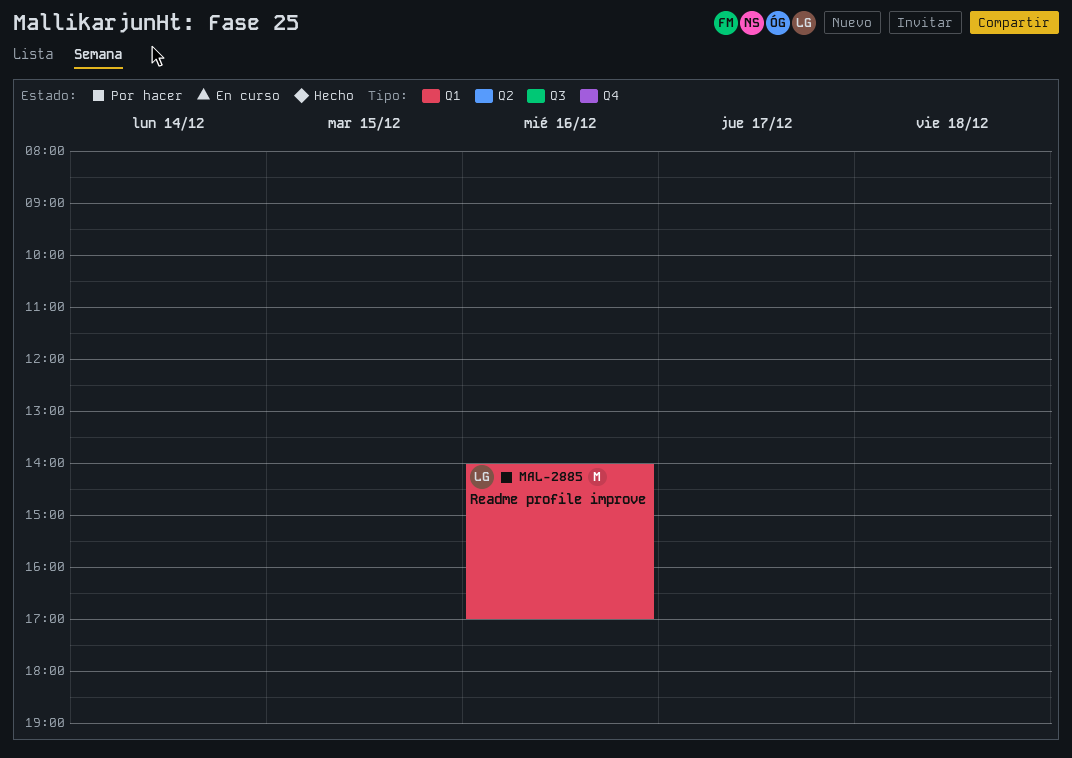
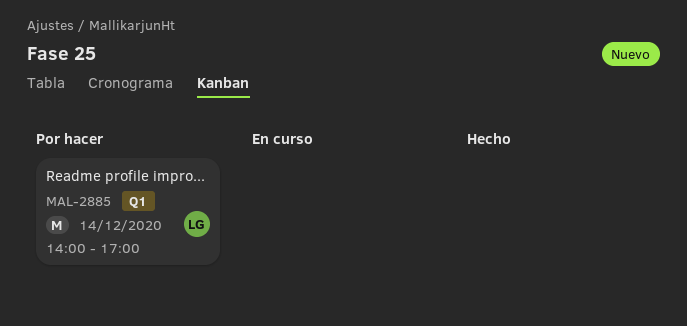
MAL-2885, day: Dec 16 -> Dec 14

